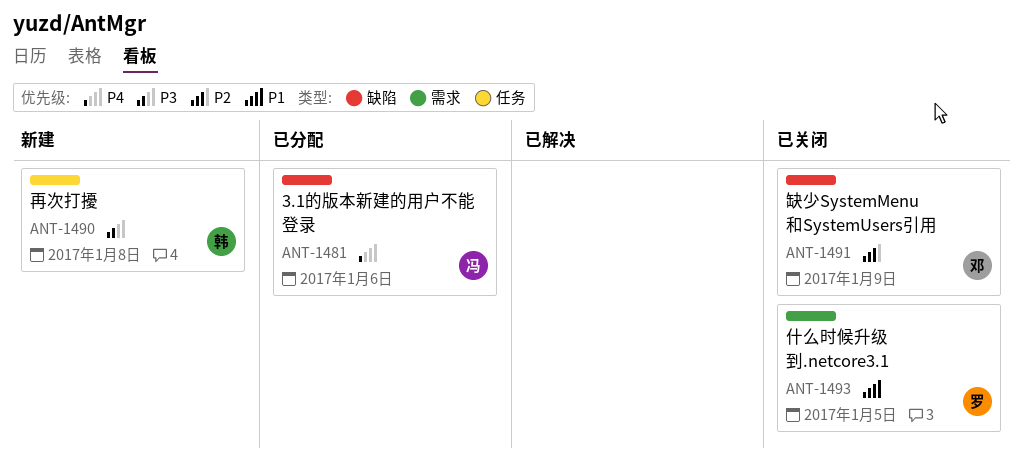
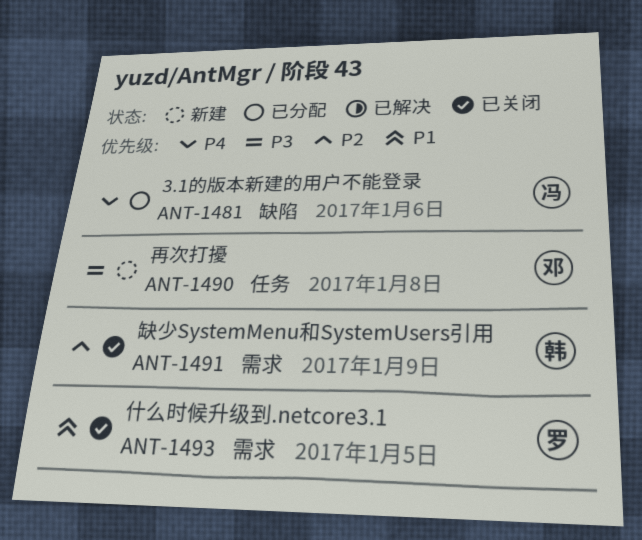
ANT-1490, owner: 韩 -> 邓
ANT-1491, owner: 邓 -> 韩
ANT-1491, label: 缺陷 -> 需求

